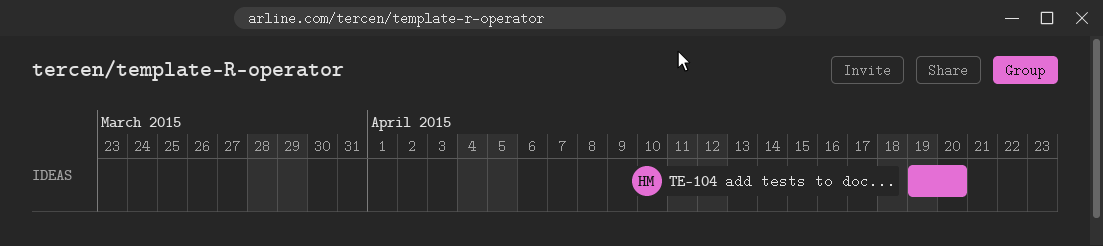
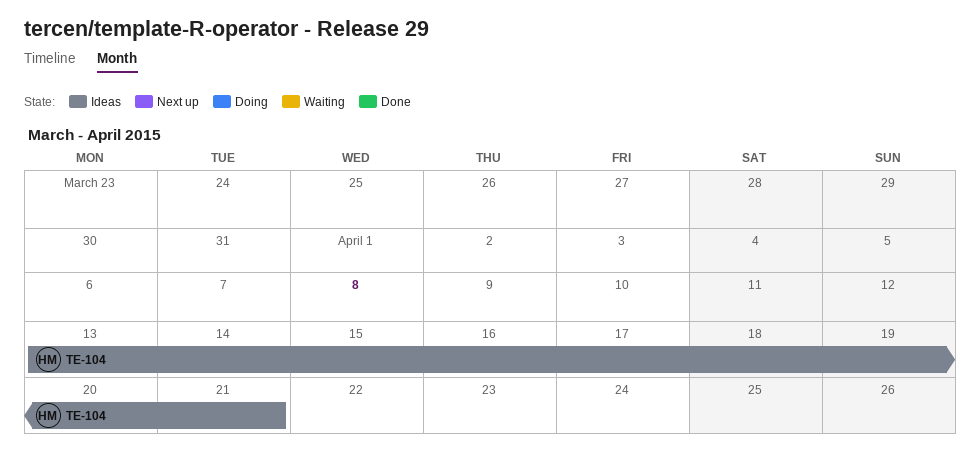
TE-104, start: Apr 19 -> Apr 13
TE-104, due: Apr 20 -> Apr 21

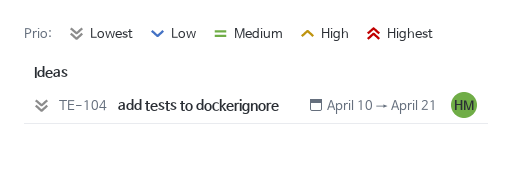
TE-104, start: Apr 13 -> Apr 10

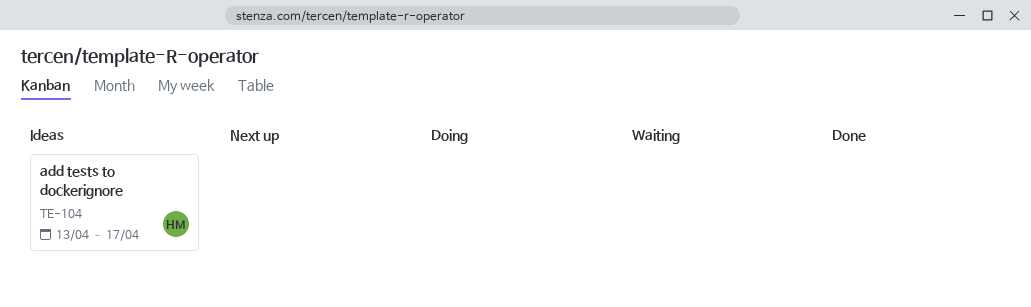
TE-104, start: Apr 10 -> Apr 13
TE-104, due: Apr 21 -> Apr 17

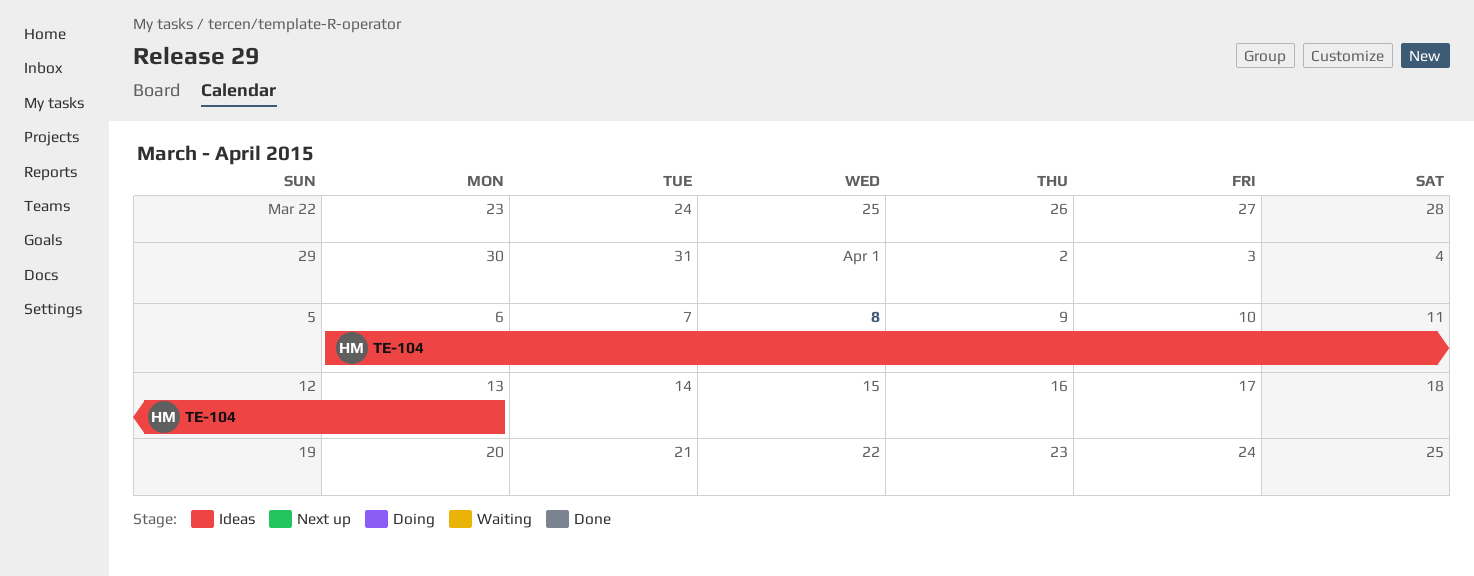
TE-104, start: Apr 13 -> Apr 6
TE-104, due: Apr 17 -> Apr 13

